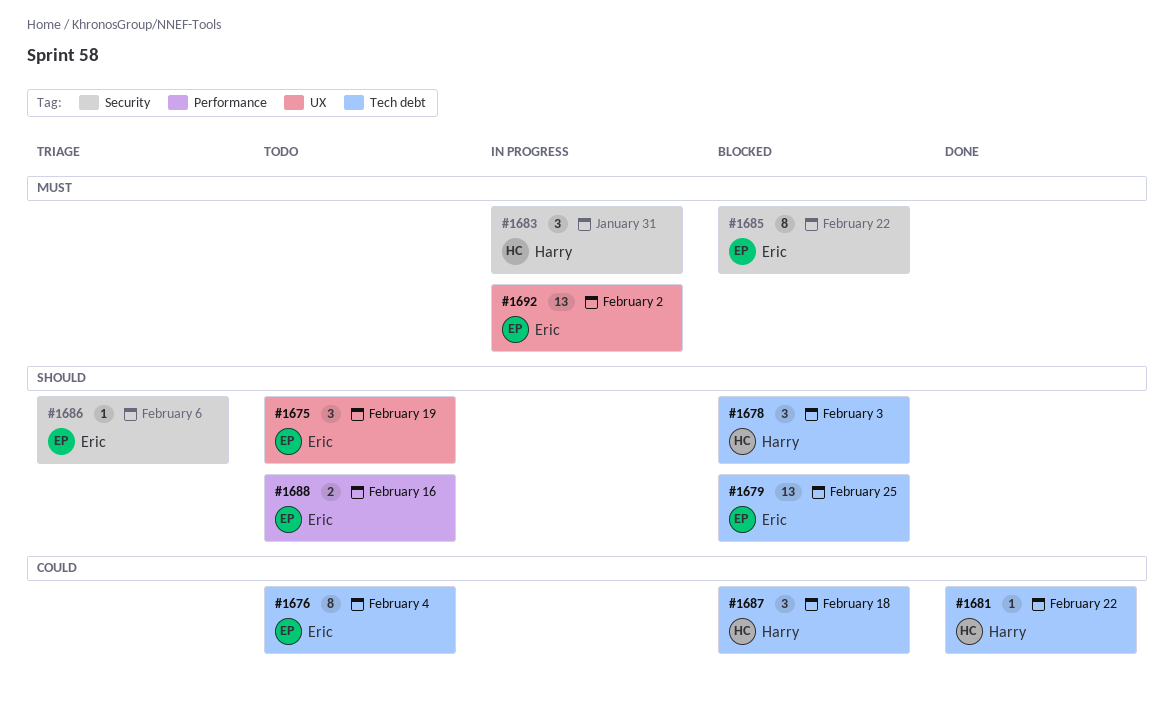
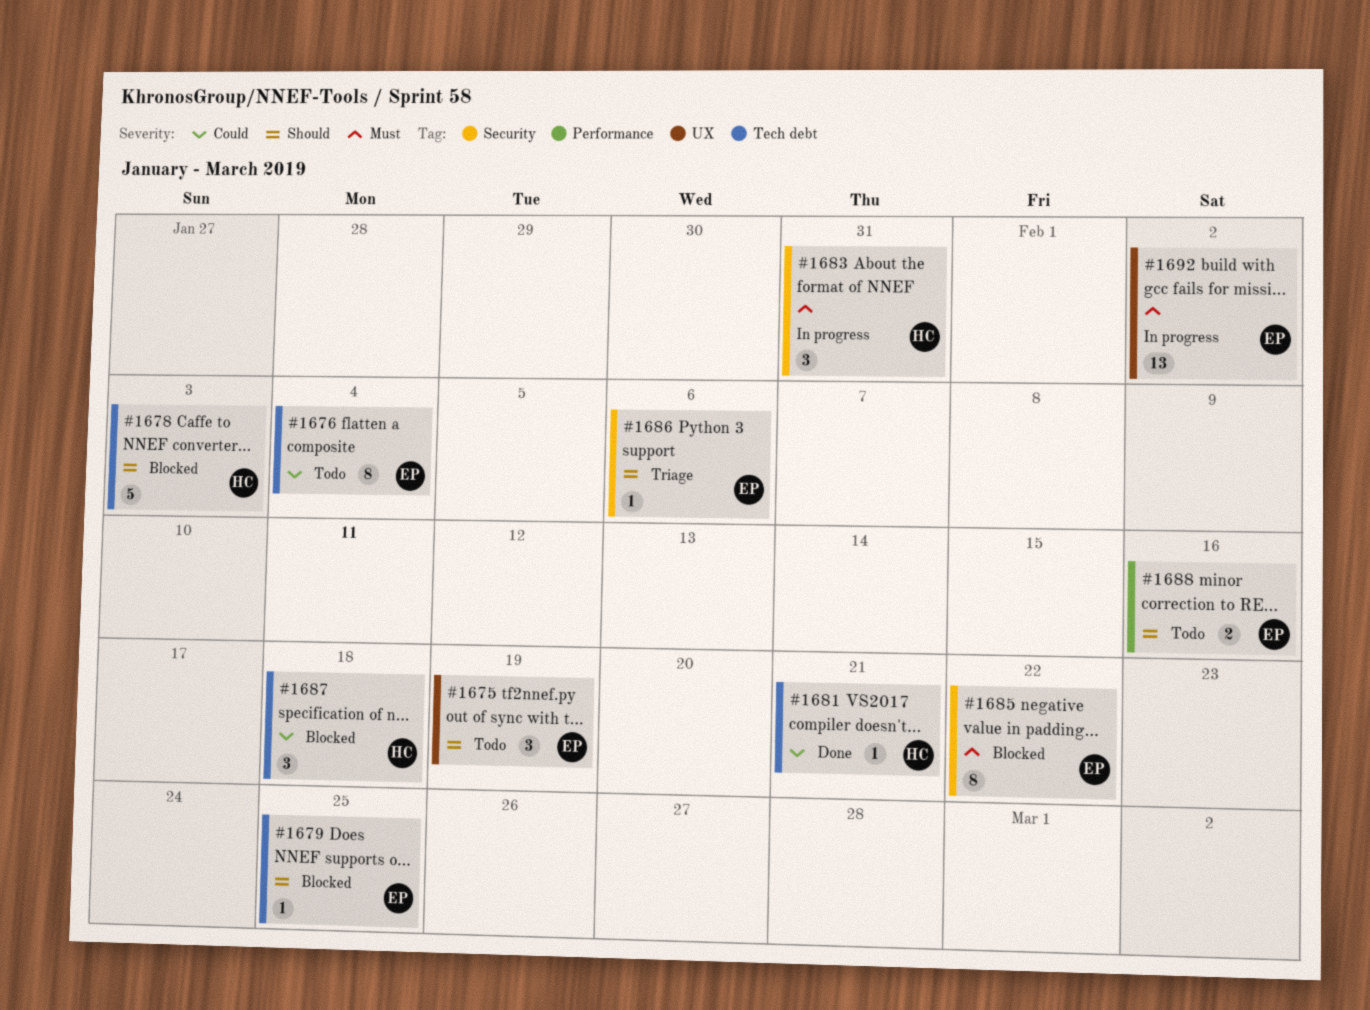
#1678, estimate: 3 -> 5
#1679, estimate: 13 -> 1
#1681, due: Feb 22 -> Feb 21

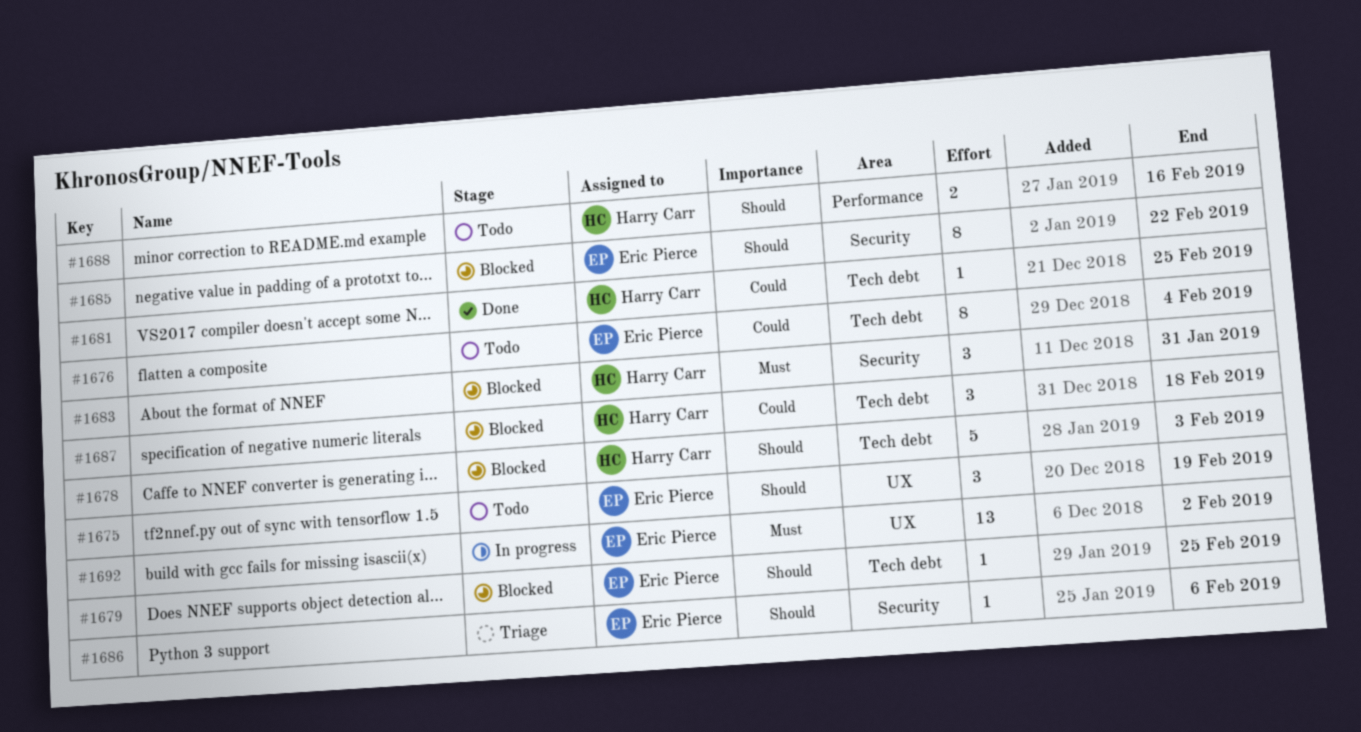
#1681, due: Feb 21 -> Feb 25
#1683, status: In progress -> Blocked
#1685, priority: Must -> Should
#1688, owner: Eric Pierce -> Harry Carr

